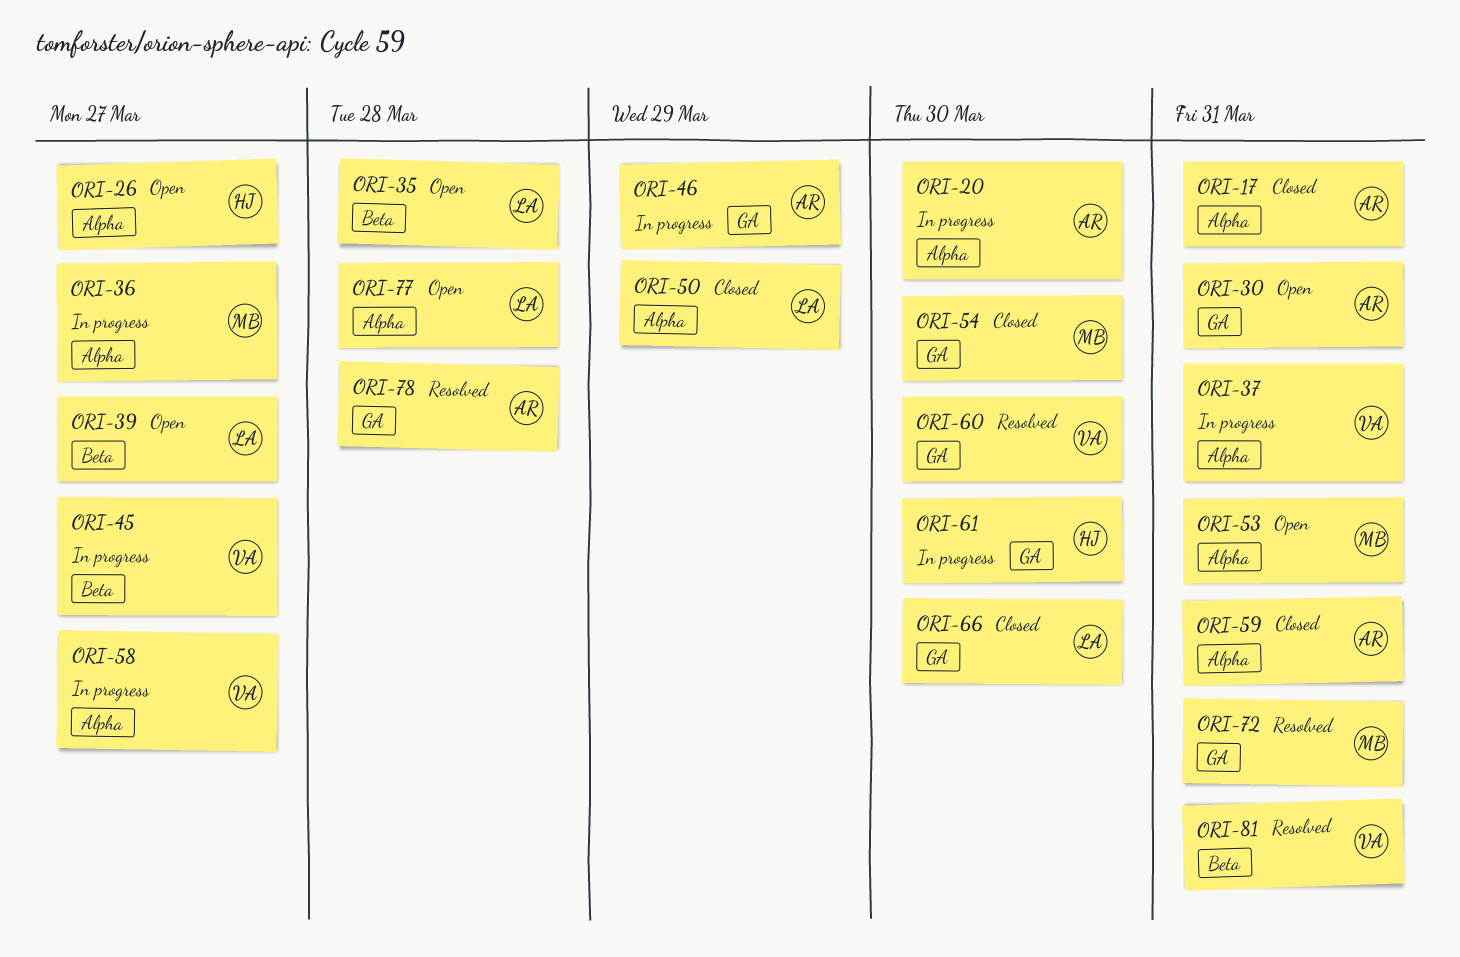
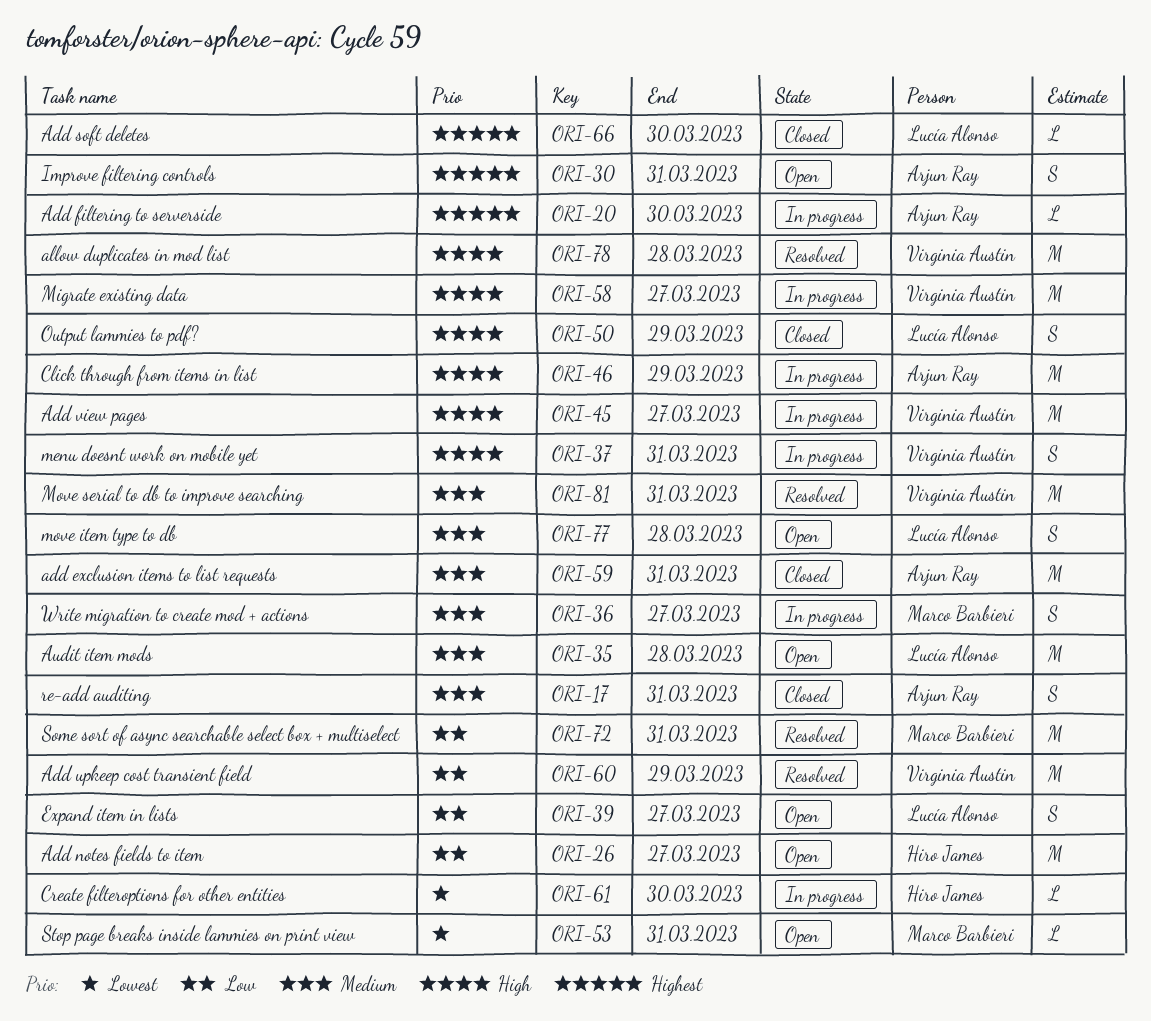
ORI-54: present -> none
ORI-60, due: Mar 30 -> Mar 29
ORI-78, owner: Arjun Ray -> Virginia Austin

